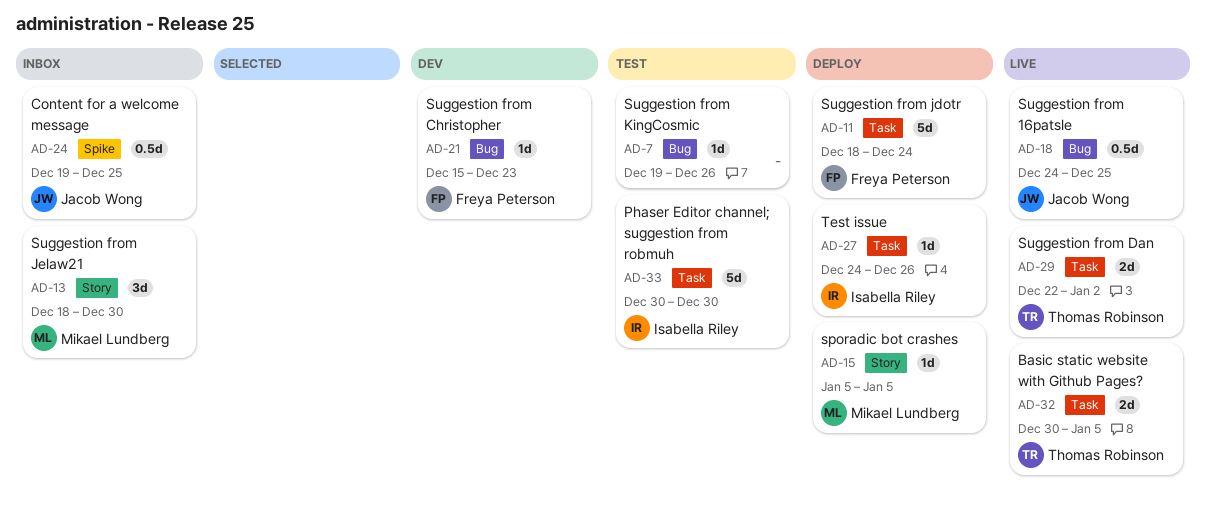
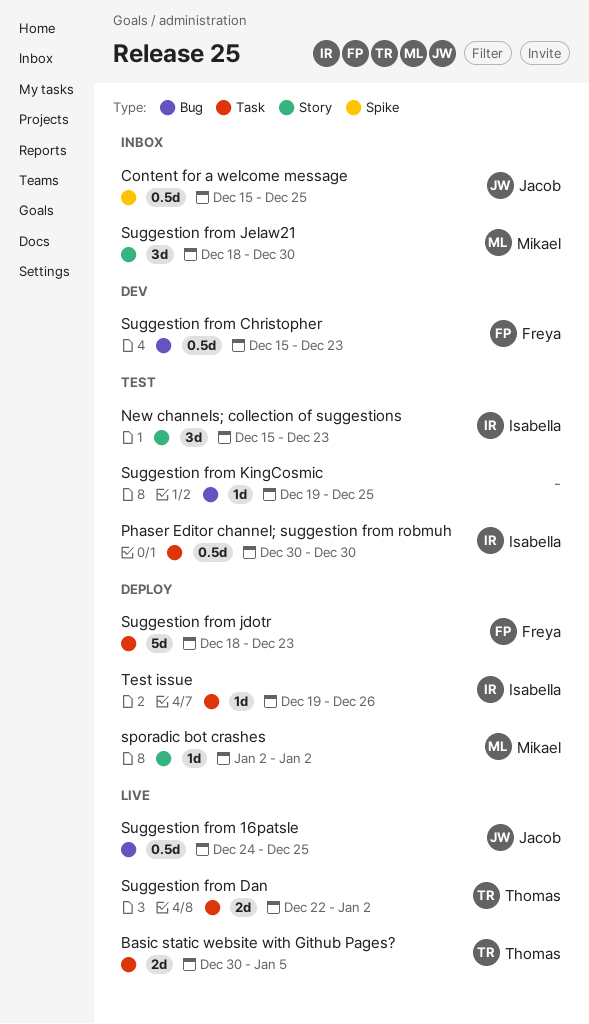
Content for a welcome message, start: Dec 19 -> Dec 15
New channels; collection of suggestions: none -> present
Phaser Editor channel; suggestion from robmuh, estimate: 5d -> 0.5d
sporadic bot crashes, start: Jan 5 -> Jan 2
sporadic bot crashes, due: Jan 5 -> Jan 2
Suggestion from Christopher, estimate: 1d -> 0.5d
Suggestion from jdotr, due: Dec 24 -> Dec 23
Suggestion from KingCosmic, due: Dec 26 -> Dec 25
Test issue, start: Dec 24 -> Dec 19

